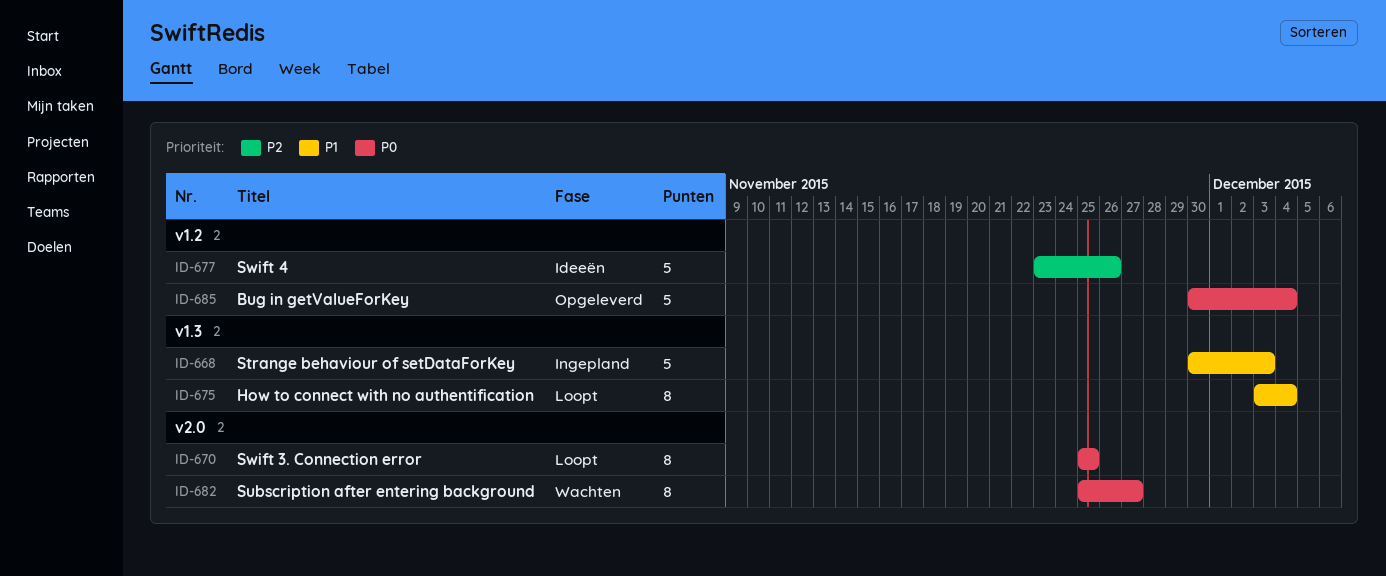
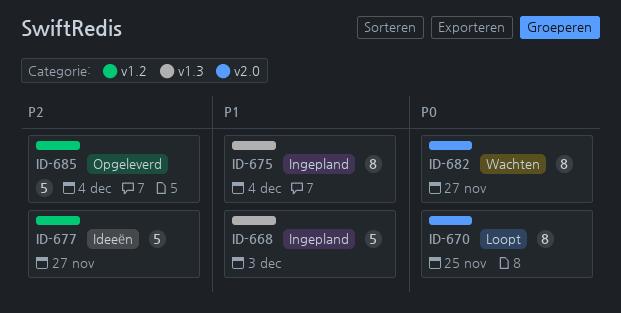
ID-675, status: Loopt -> Ingepland
ID-677, due: Nov 26 -> Nov 27
ID-685, priority: P0 -> P2

